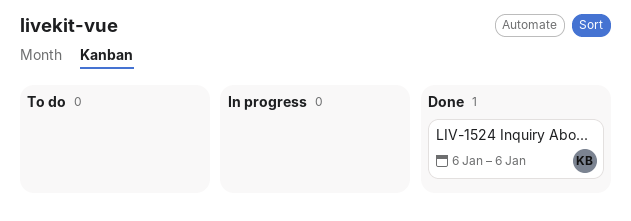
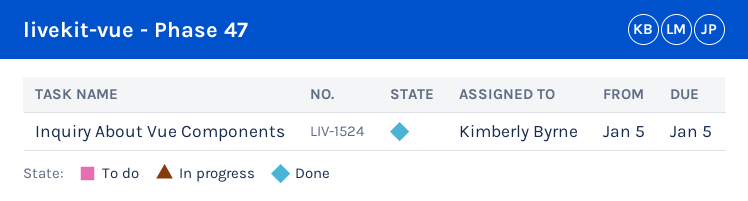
LIV-1524, start: Jan 6 -> Jan 5
LIV-1524, due: Jan 6 -> Jan 5

